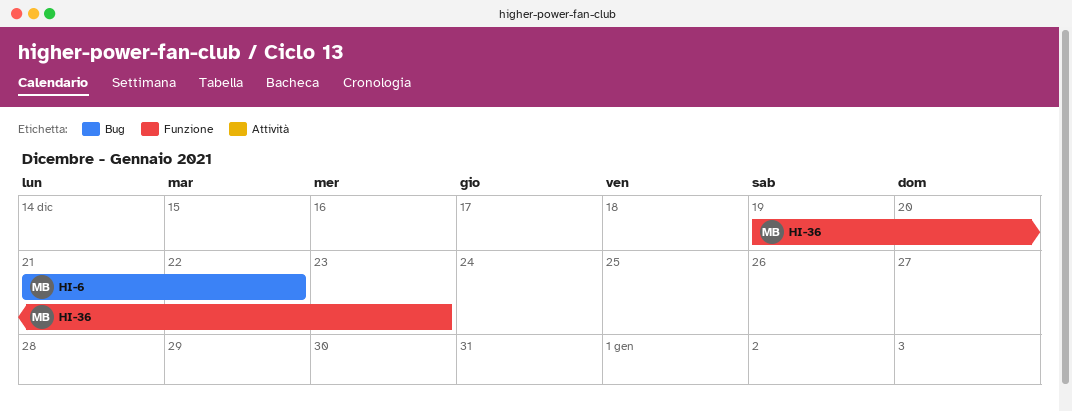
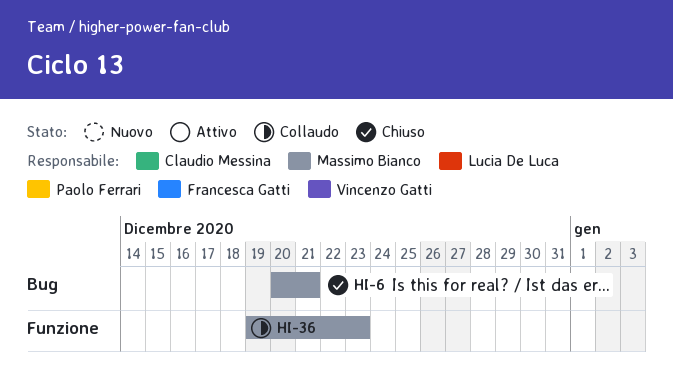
HI-6, start: Dec 21 -> Dec 20
HI-6, due: Dec 22 -> Dec 21

